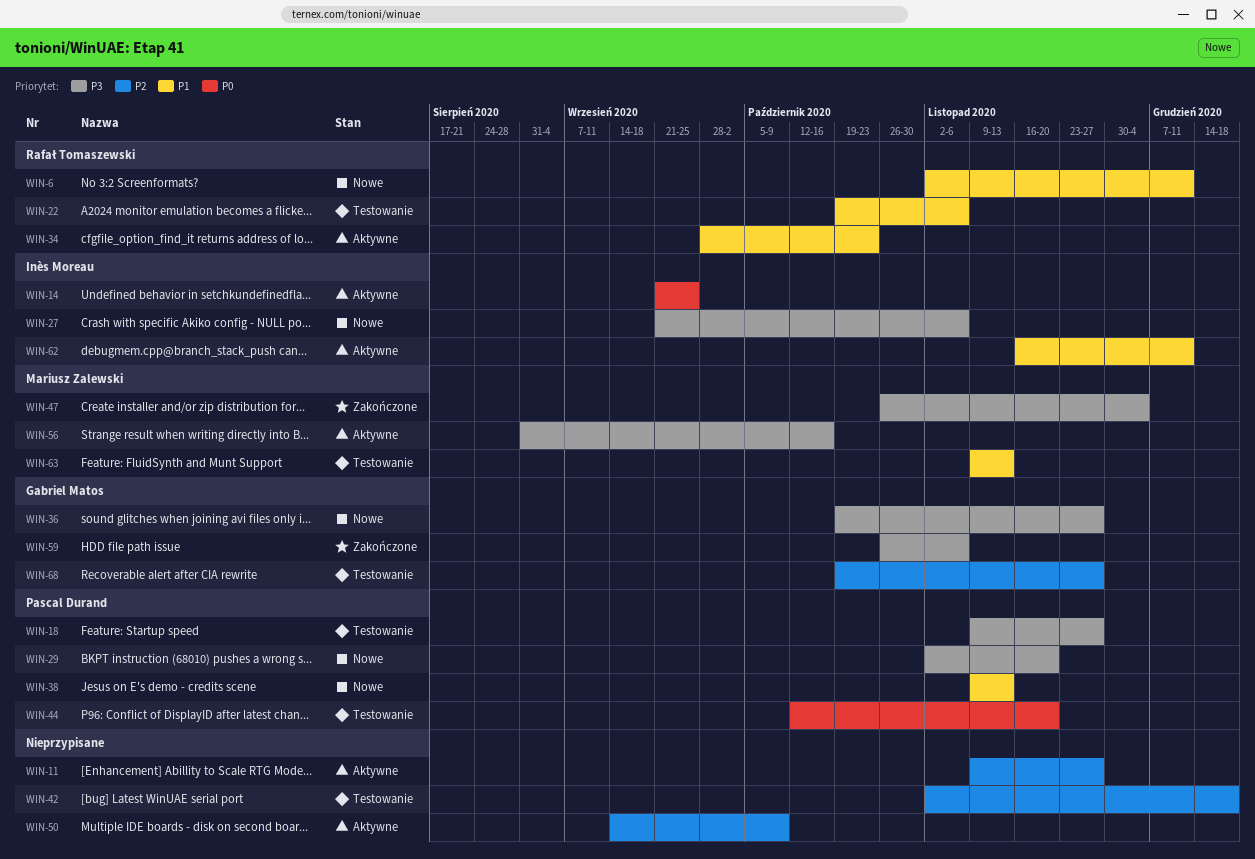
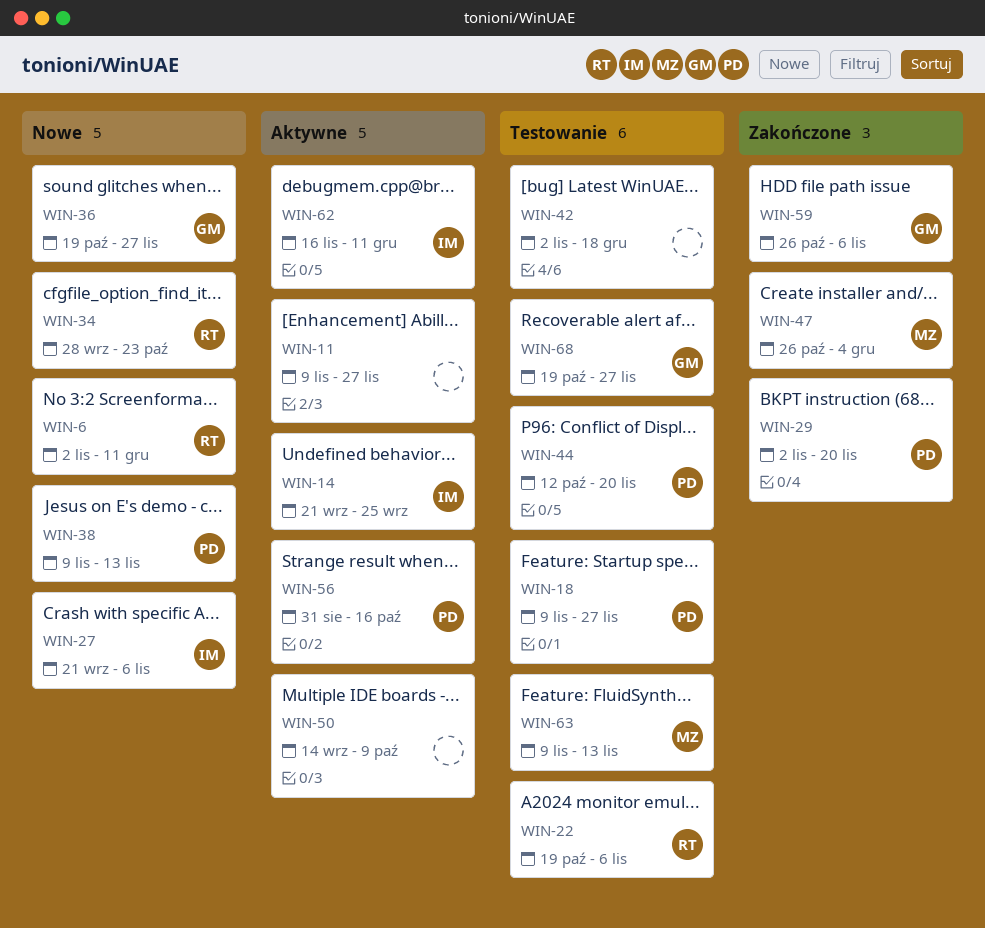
WIN-29, status: Nowe -> Zakończone
WIN-34, status: Aktywne -> Nowe
WIN-56, owner: Mariusz Zalewski -> Pascal Durand

